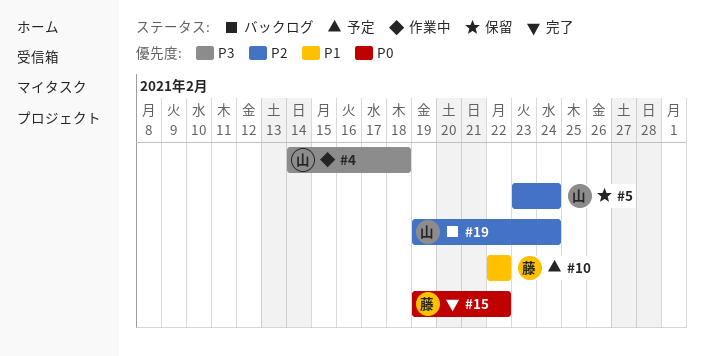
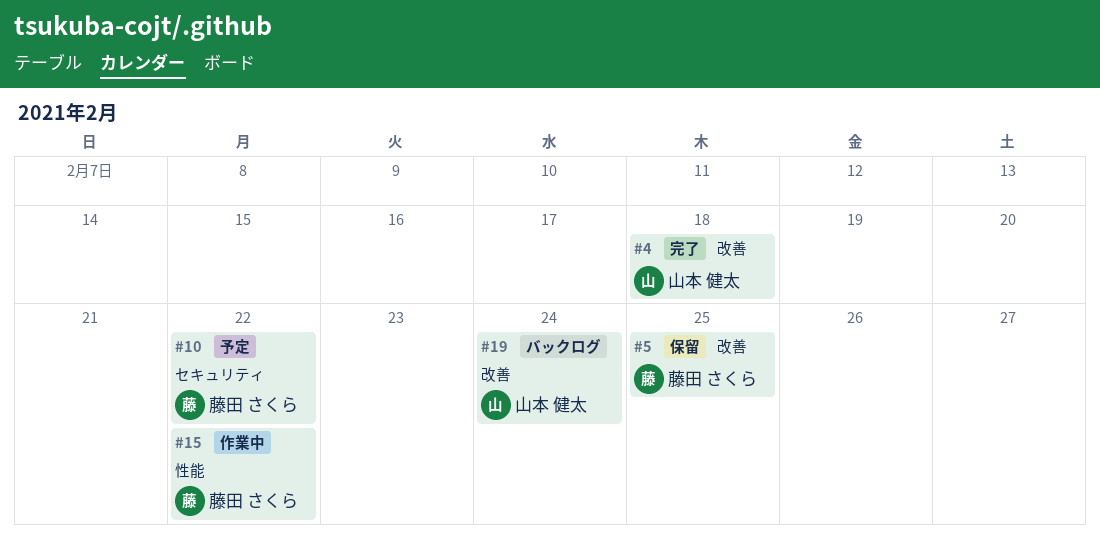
#4, status: 作業中 -> 完了
#5, owner: 山本 健太 -> 藤田 さくら
#5, due: Feb 24 -> Feb 25
#15, status: 完了 -> 作業中

